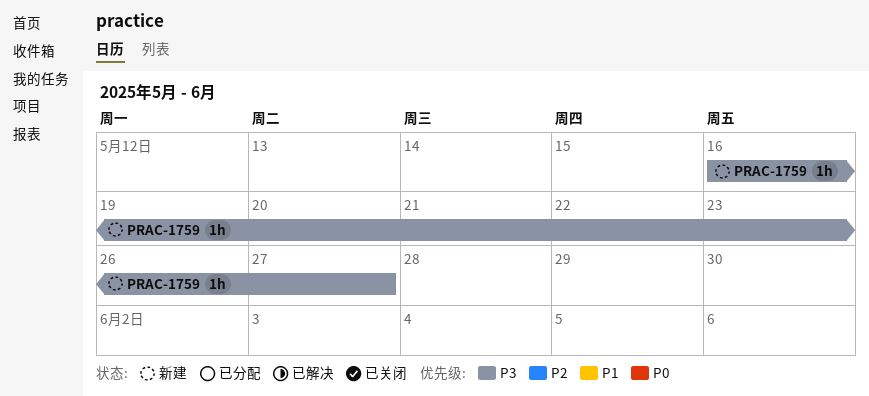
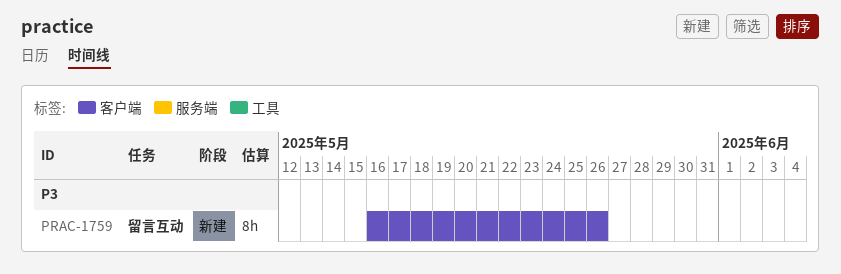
PRAC-1759, estimate: 1h -> 8h
PRAC-1759, due: May 27 -> May 26

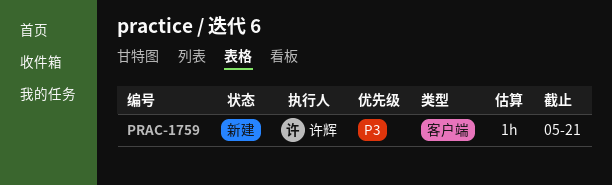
PRAC-1759, estimate: 8h -> 1h
PRAC-1759, due: May 26 -> May 21

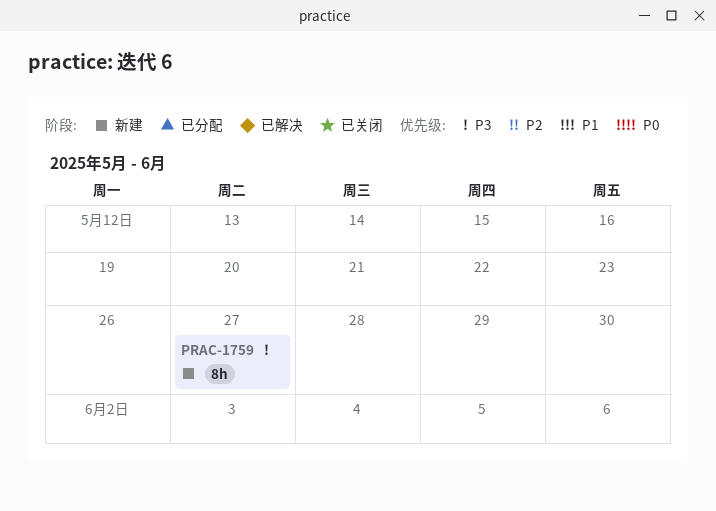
PRAC-1759, estimate: 1h -> 8h
PRAC-1759, due: May 21 -> May 27

